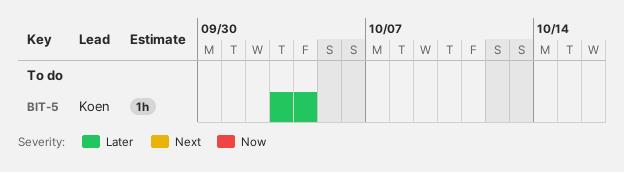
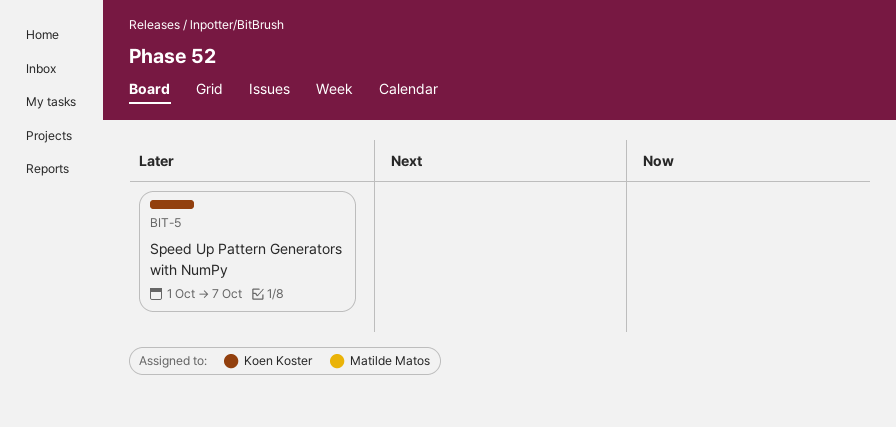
BIT-5, start: Oct 3 -> Oct 1
BIT-5, due: Oct 4 -> Oct 7

